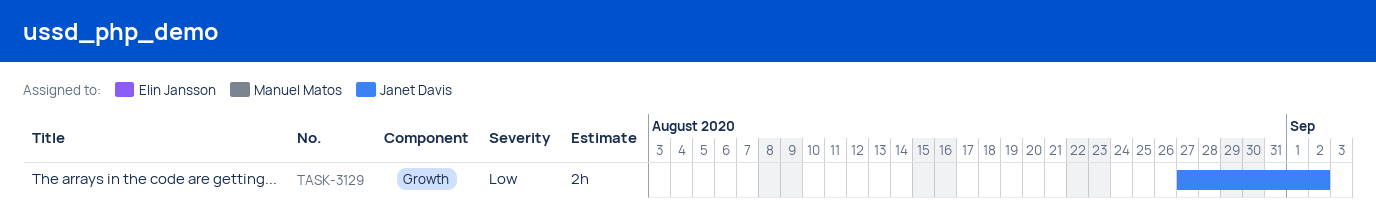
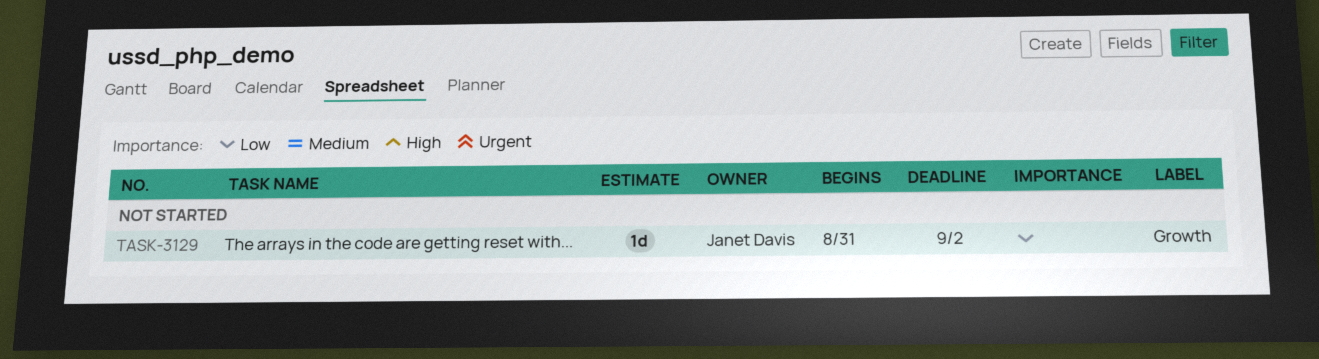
TASK-3129, estimate: 2h -> 1d
TASK-3129, start: Aug 27 -> Aug 31

